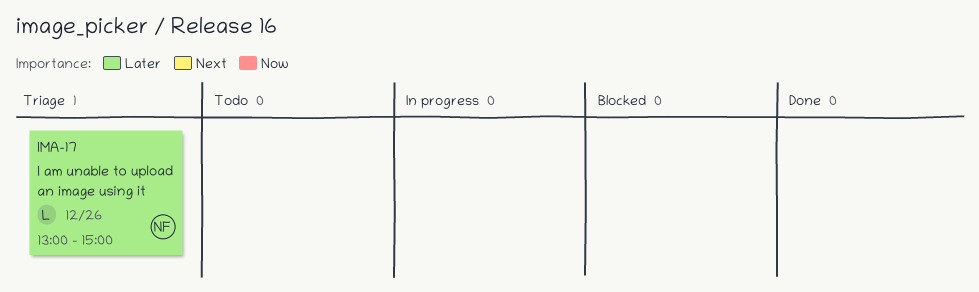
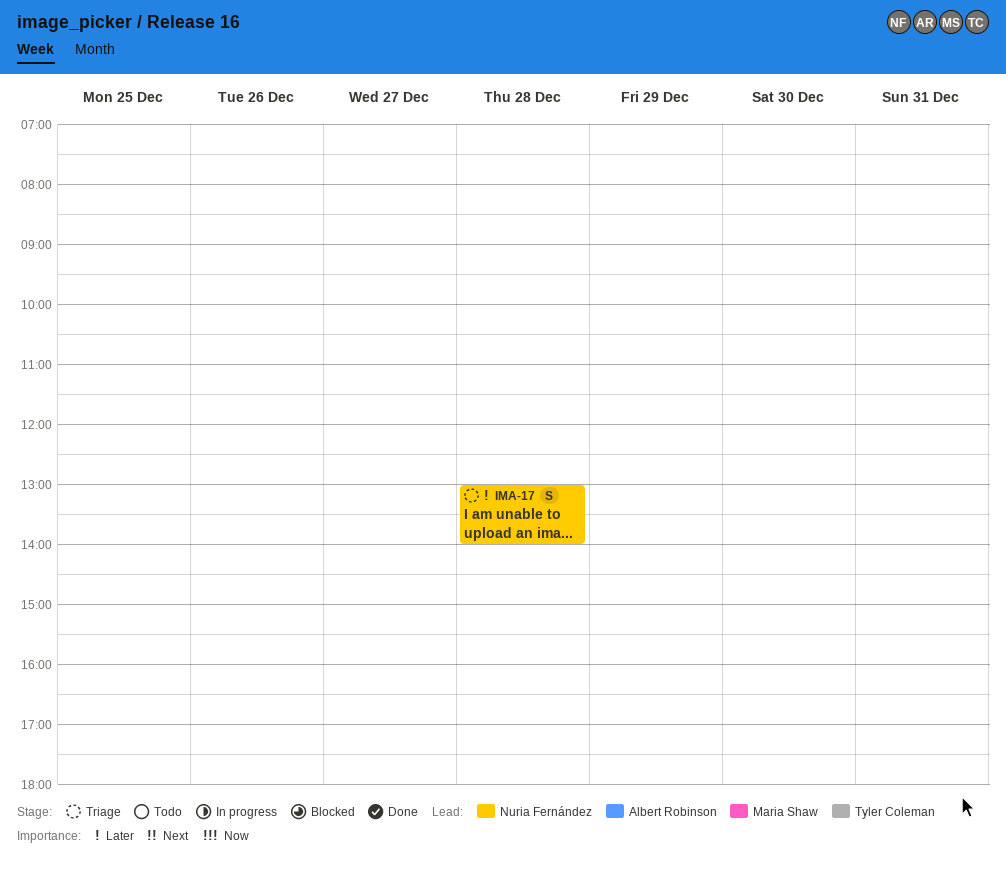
IMA-17, estimate: L -> S
IMA-17, day: Dec 26 -> Dec 28
IMA-17, ends: 15:00 -> 14:00

